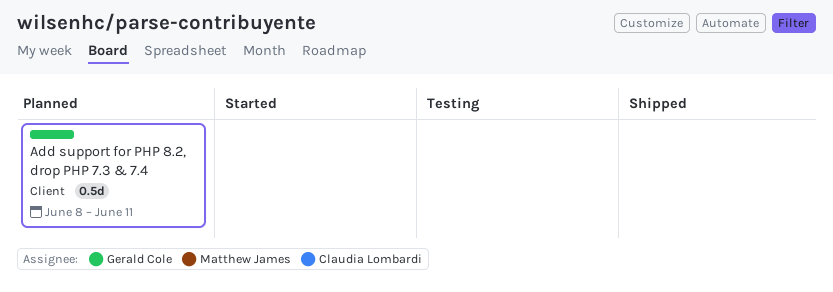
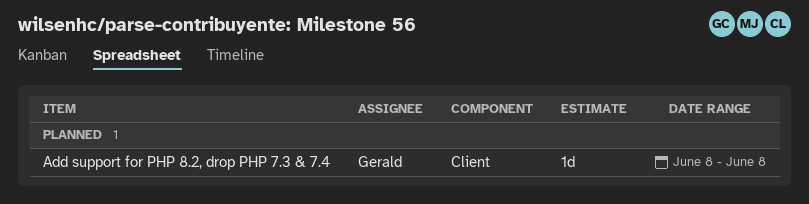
Add support for PHP 8.2, drop PHP 7.3 & 7.4, estimate: 0.5d -> 1d
Add support for PHP 8.2, drop PHP 7.3 & 7.4, due: Jun 11 -> Jun 8

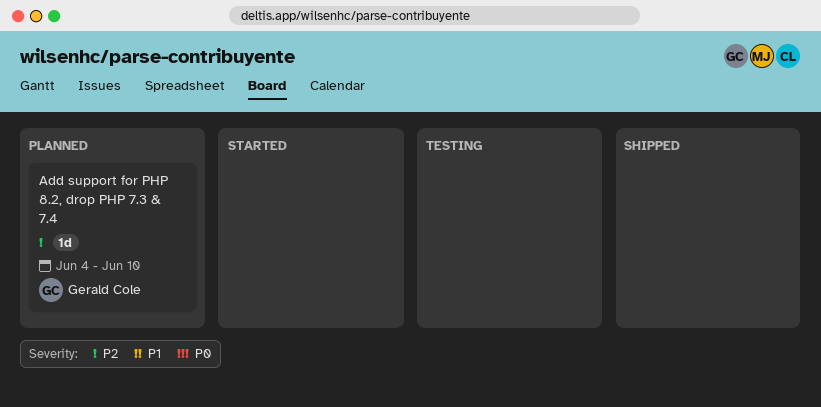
Add support for PHP 8.2, drop PHP 7.3 & 7.4, start: Jun 8 -> Jun 4
Add support for PHP 8.2, drop PHP 7.3 & 7.4, due: Jun 8 -> Jun 10

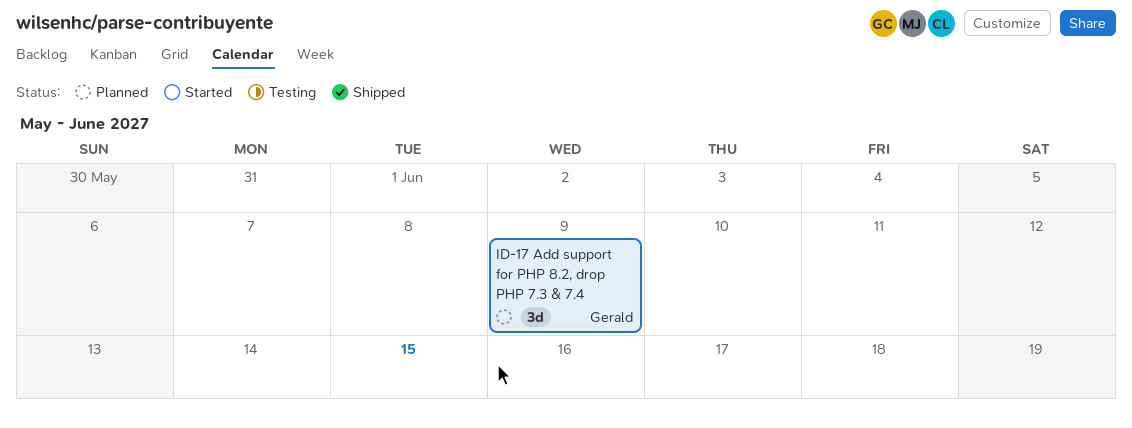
Add support for PHP 8.2, drop PHP 7.3 & 7.4, estimate: 1d -> 3d
Add support for PHP 8.2, drop PHP 7.3 & 7.4, due: Jun 10 -> Jun 9

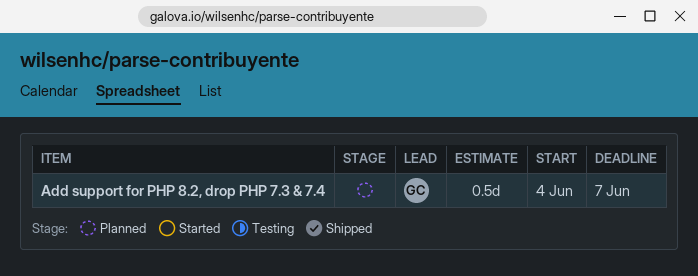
Add support for PHP 8.2, drop PHP 7.3 & 7.4, estimate: 3d -> 0.5d
Add support for PHP 8.2, drop PHP 7.3 & 7.4, due: Jun 9 -> Jun 7

